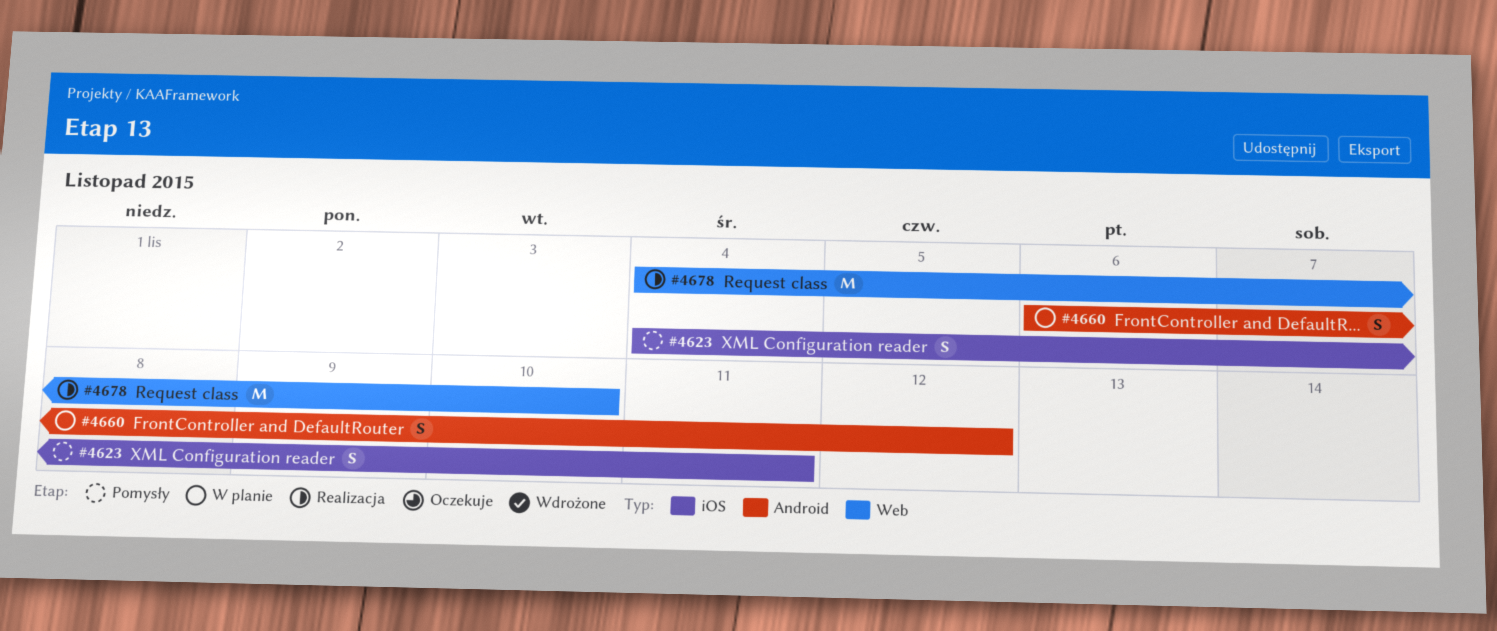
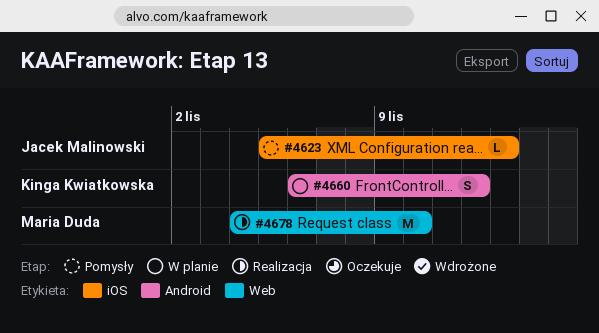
#4623, estimate: S -> L
#4623, start: Nov 4 -> Nov 5
#4623, due: Nov 11 -> Nov 13

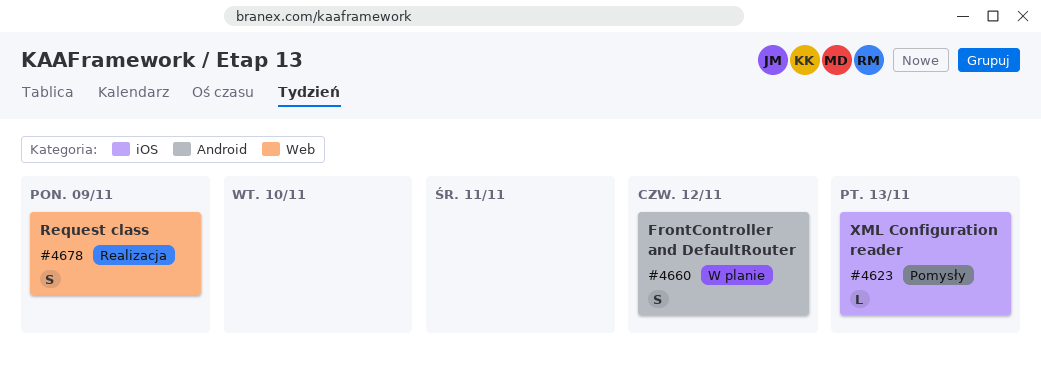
#4678, estimate: M -> S
#4678, due: Nov 10 -> Nov 9

